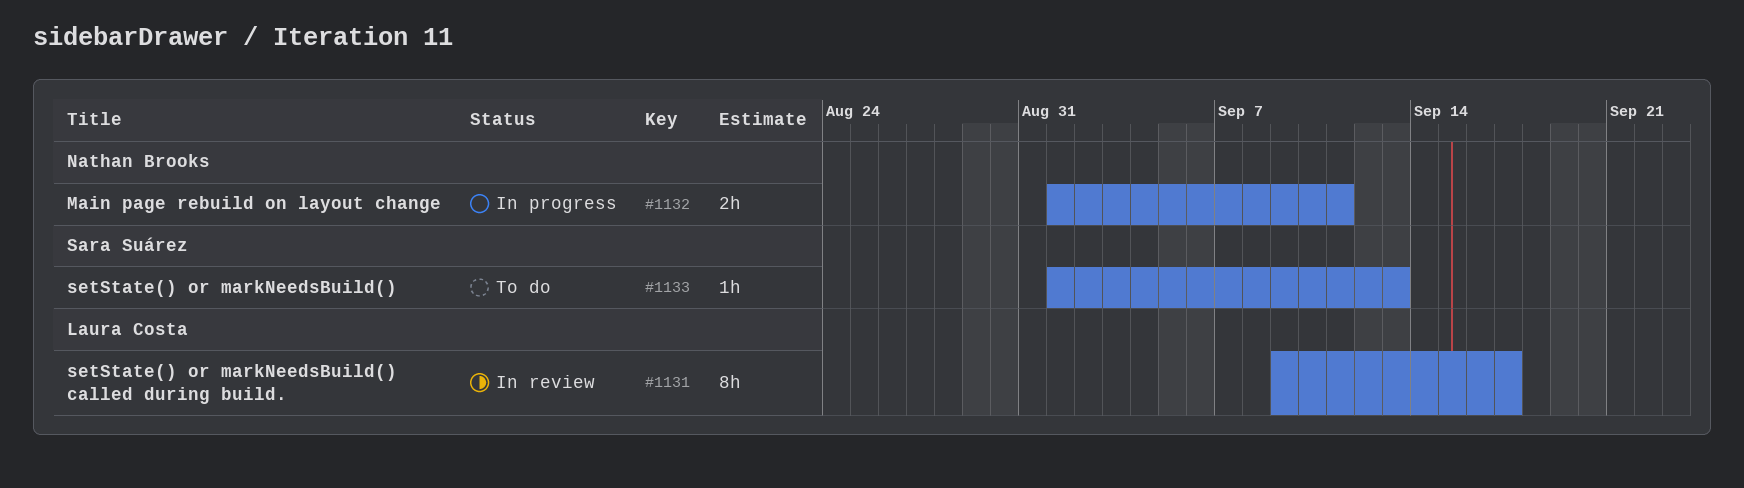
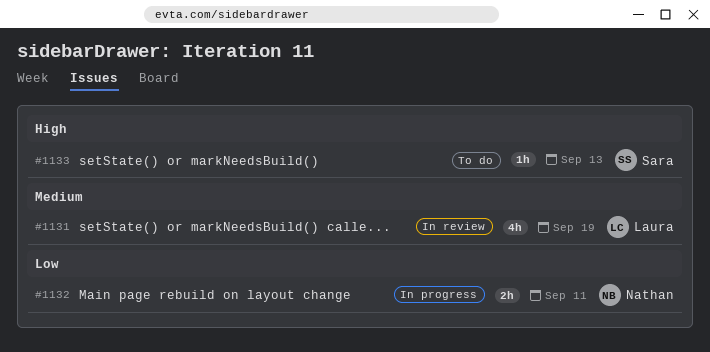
#1131, estimate: 8h -> 4h
#1131, due: Sep 17 -> Sep 19

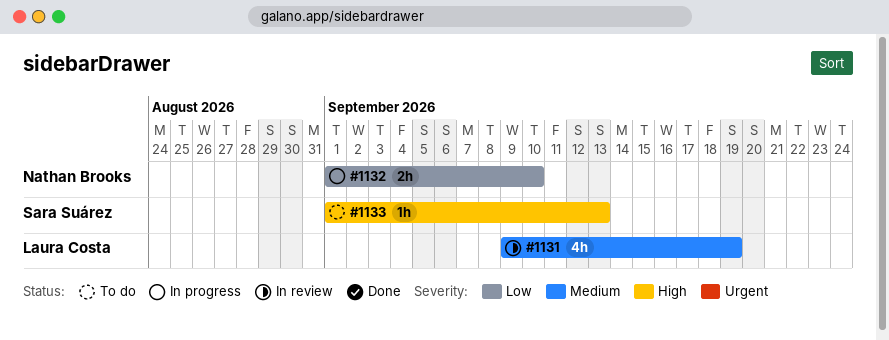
#1132, due: Sep 11 -> Sep 10

